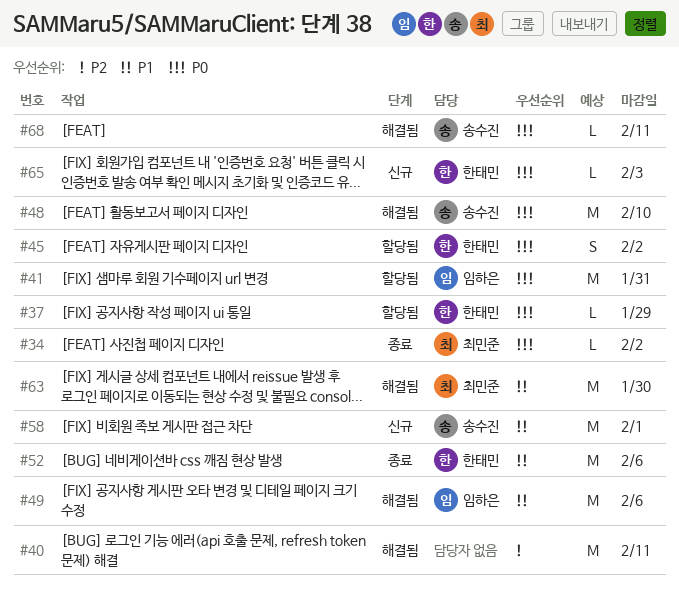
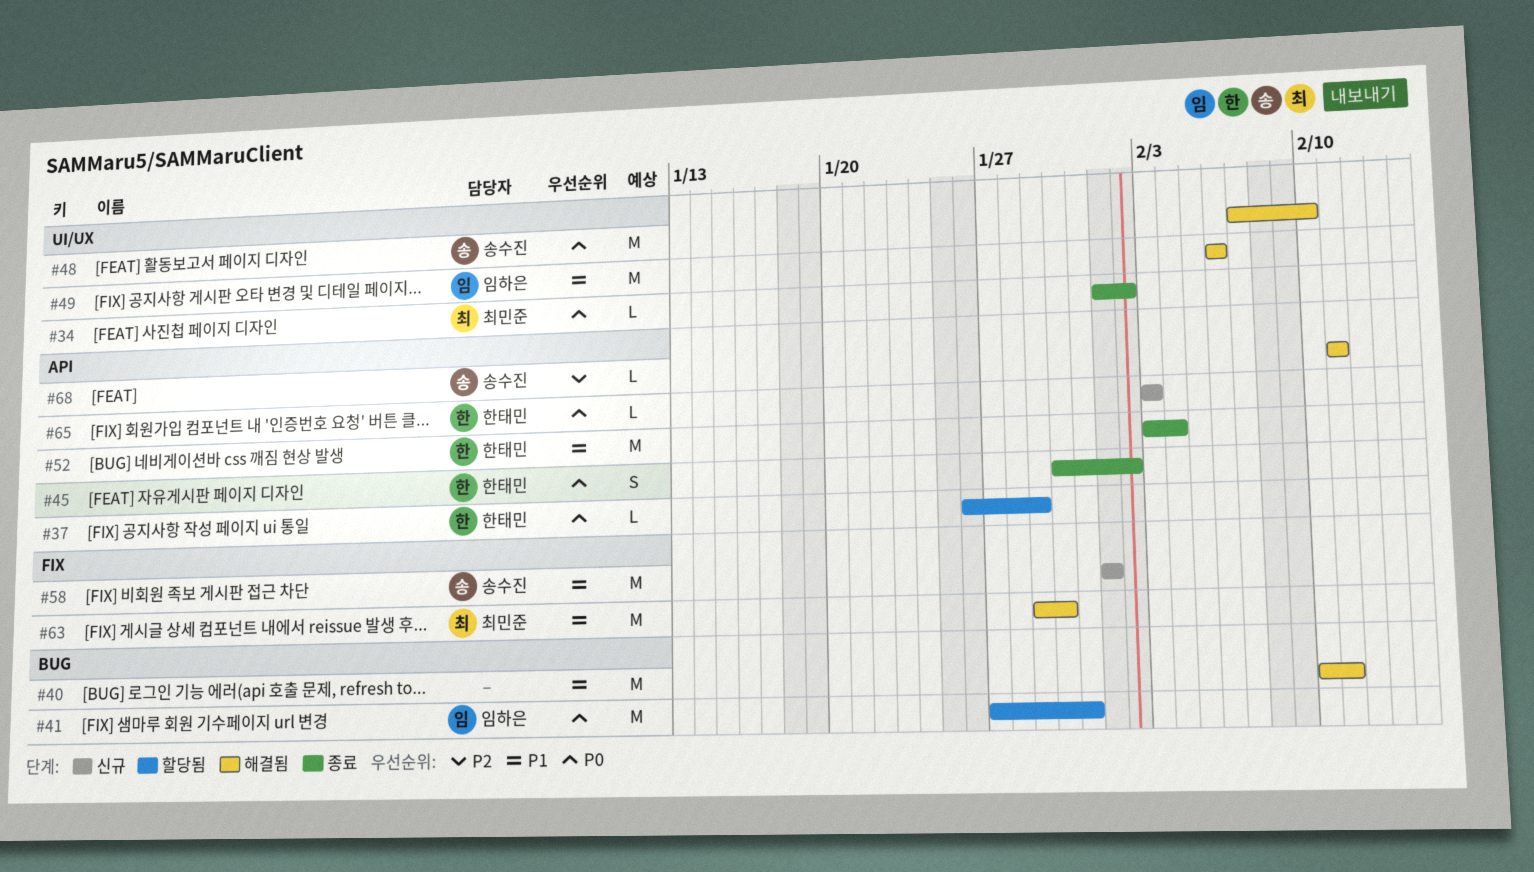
#40, priority: P2 -> P1
#45, status: 할당됨 -> 종료
#52, due: Feb 6 -> Feb 4
#68, priority: P0 -> P2

